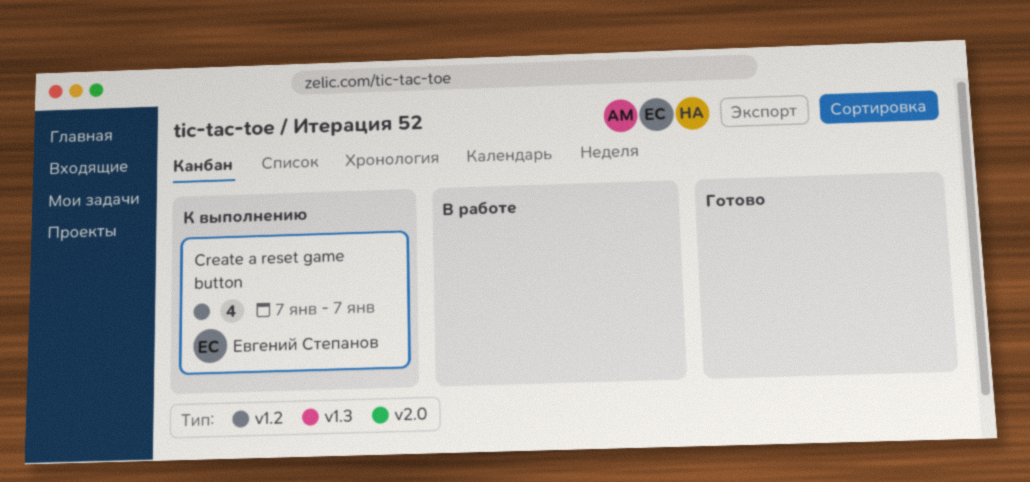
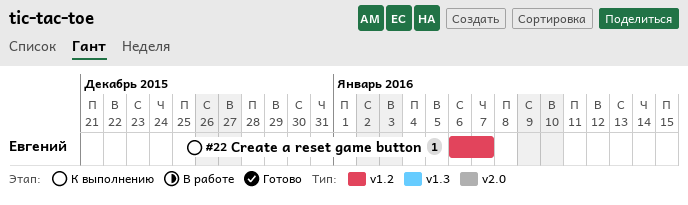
Create a reset game button, estimate: 4 -> 1
Create a reset game button, start: Jan 7 -> Jan 6

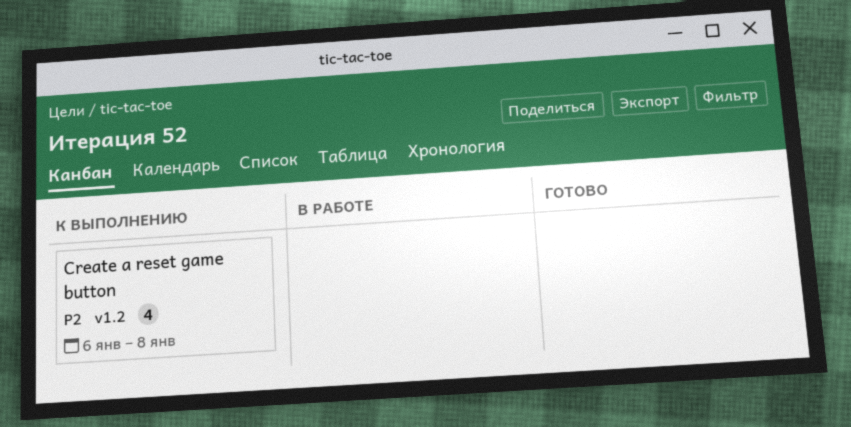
Create a reset game button, estimate: 1 -> 4
Create a reset game button, due: Jan 7 -> Jan 8

